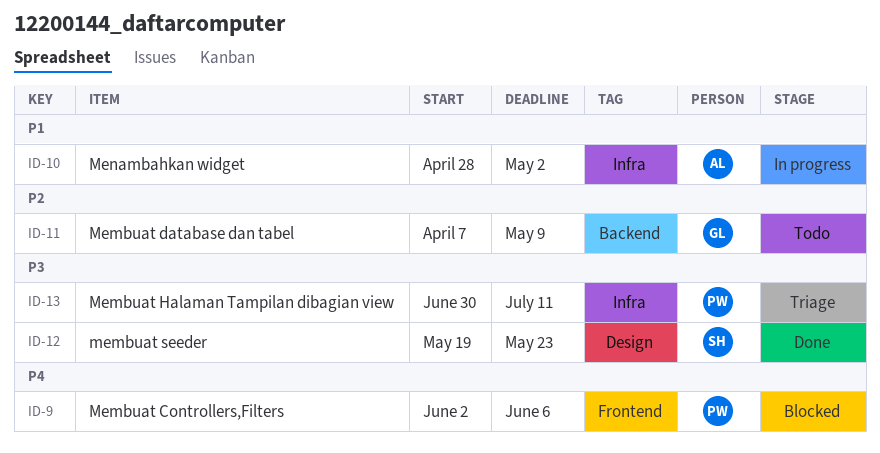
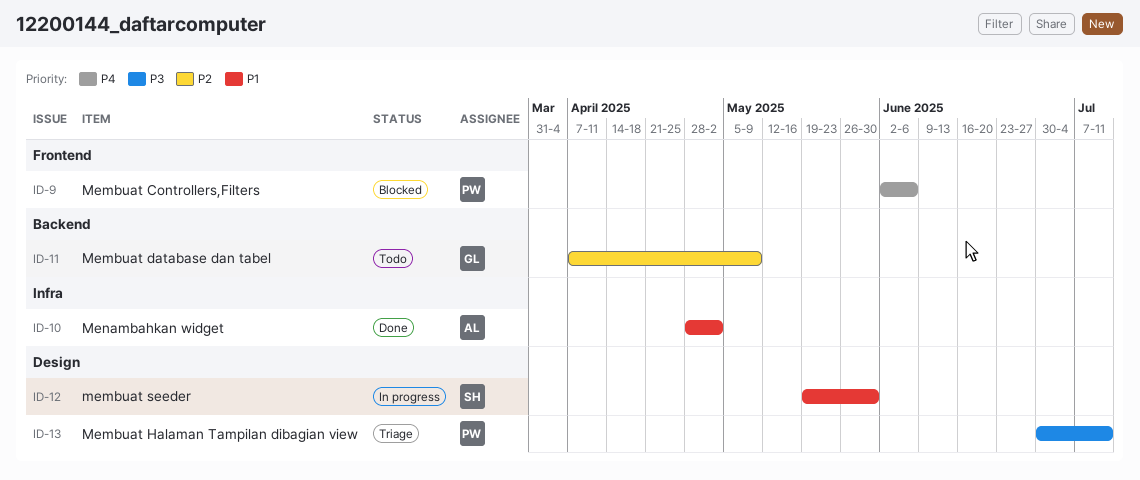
ID-10, status: In progress -> Done
ID-12, status: Done -> In progress
ID-12, priority: P3 -> P1
ID-12, due: May 23 -> May 30
ID-13, label: Infra -> Design

